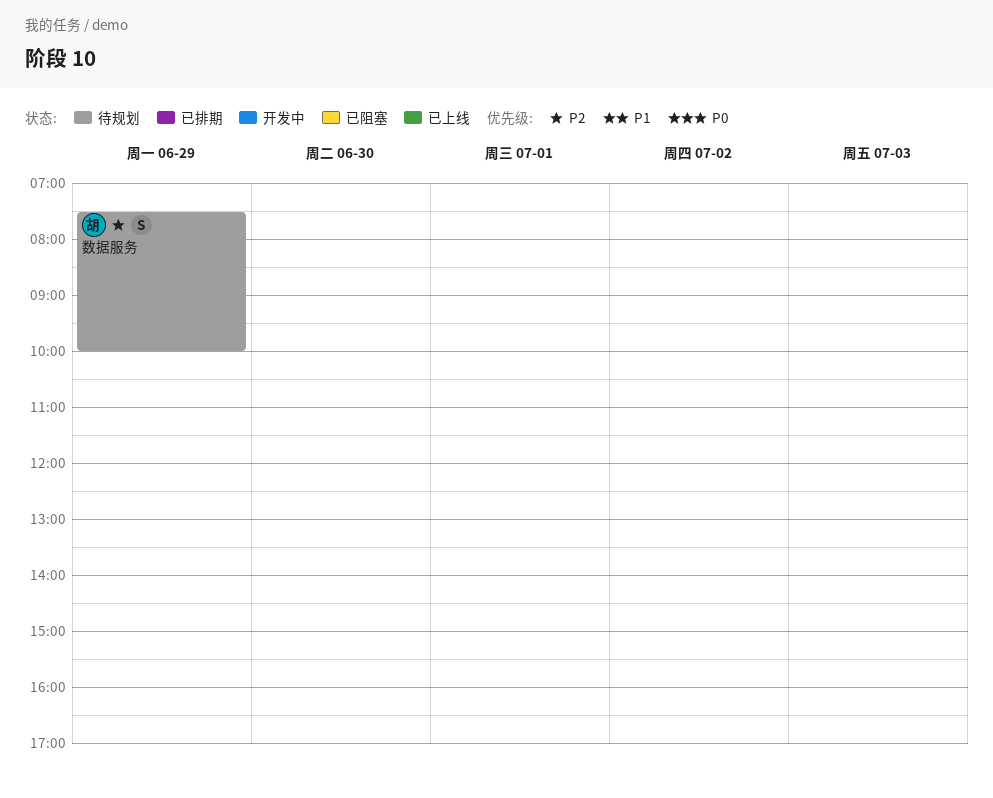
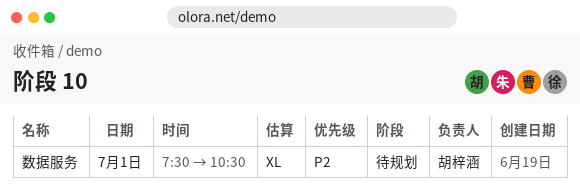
数据服务, estimate: S -> XL
数据服务, day: Jun 29 -> Jul 1
数据服务, ends: 10:00 -> 10:30

